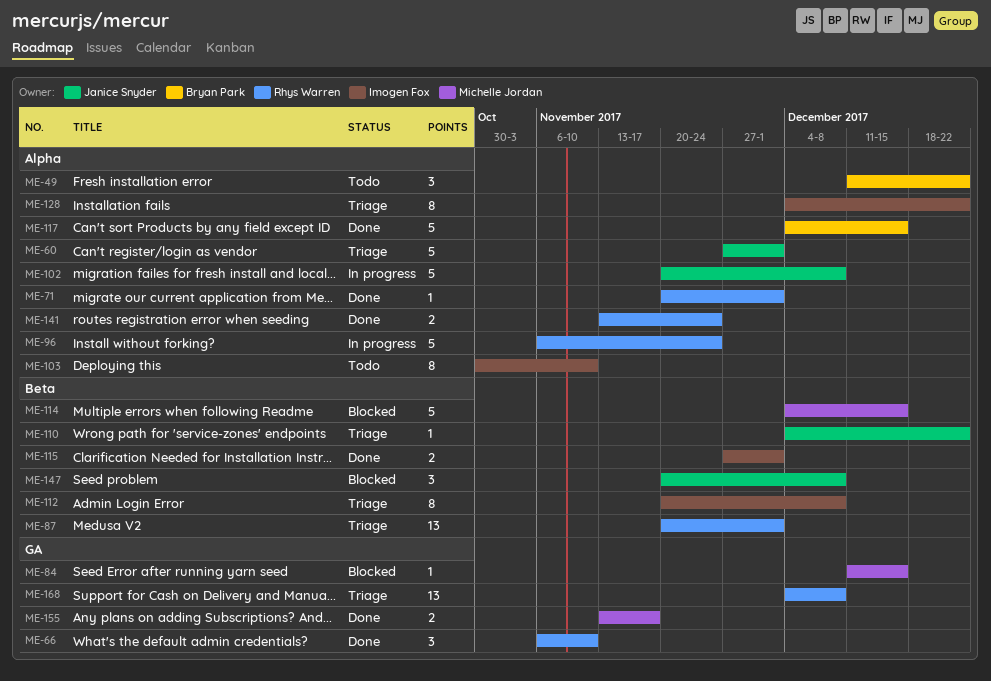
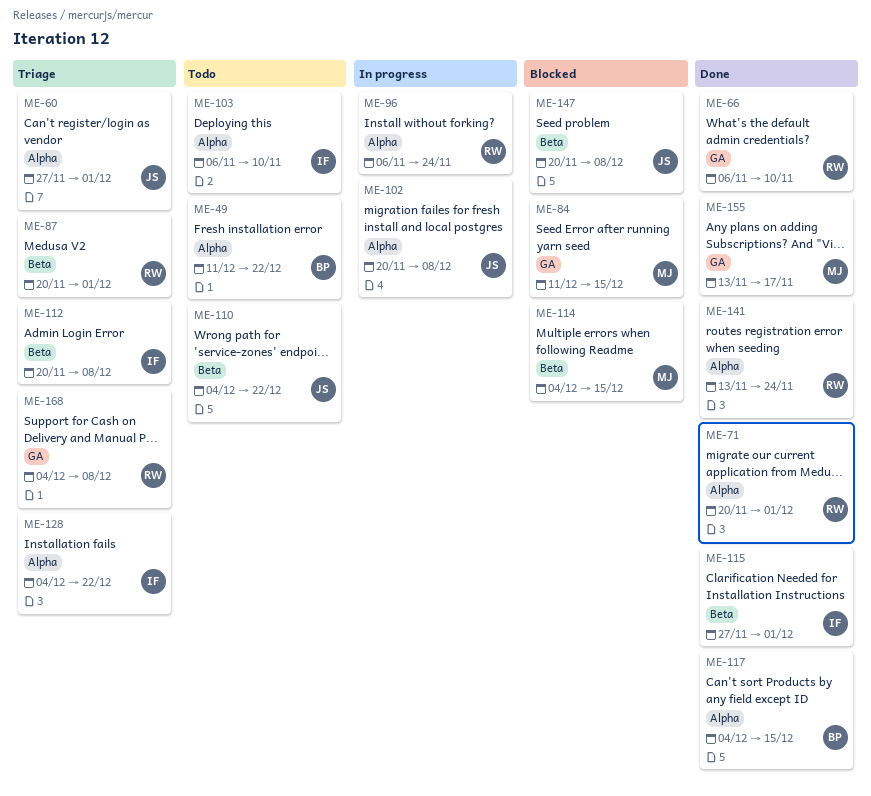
ME-103, start: Oct 30 -> Nov 6
ME-110, status: Triage -> Todo

